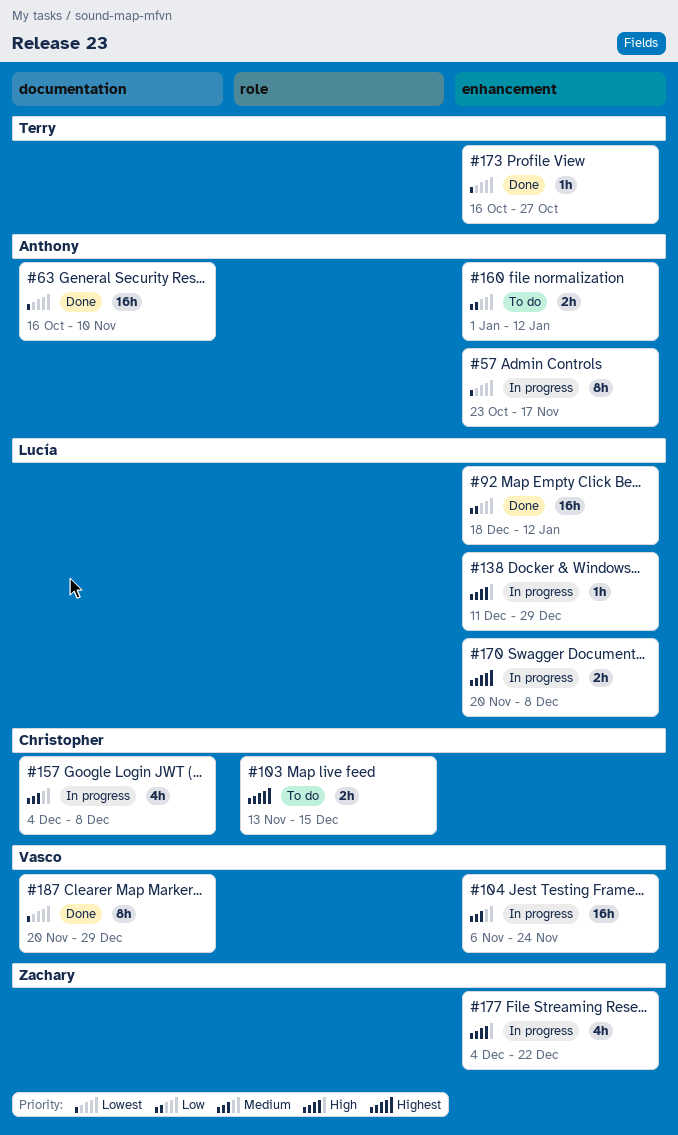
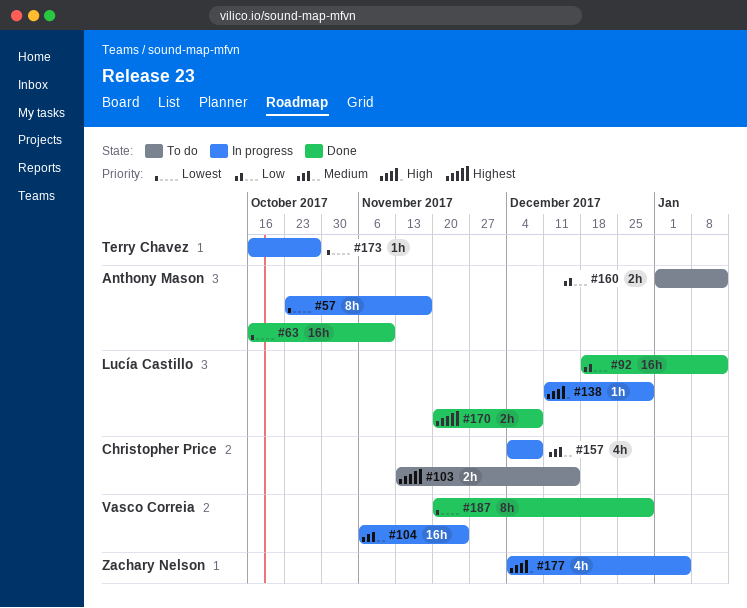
#170, status: In progress -> Done
#173, status: Done -> In progress
#177, due: Dec 22 -> Jan 5

